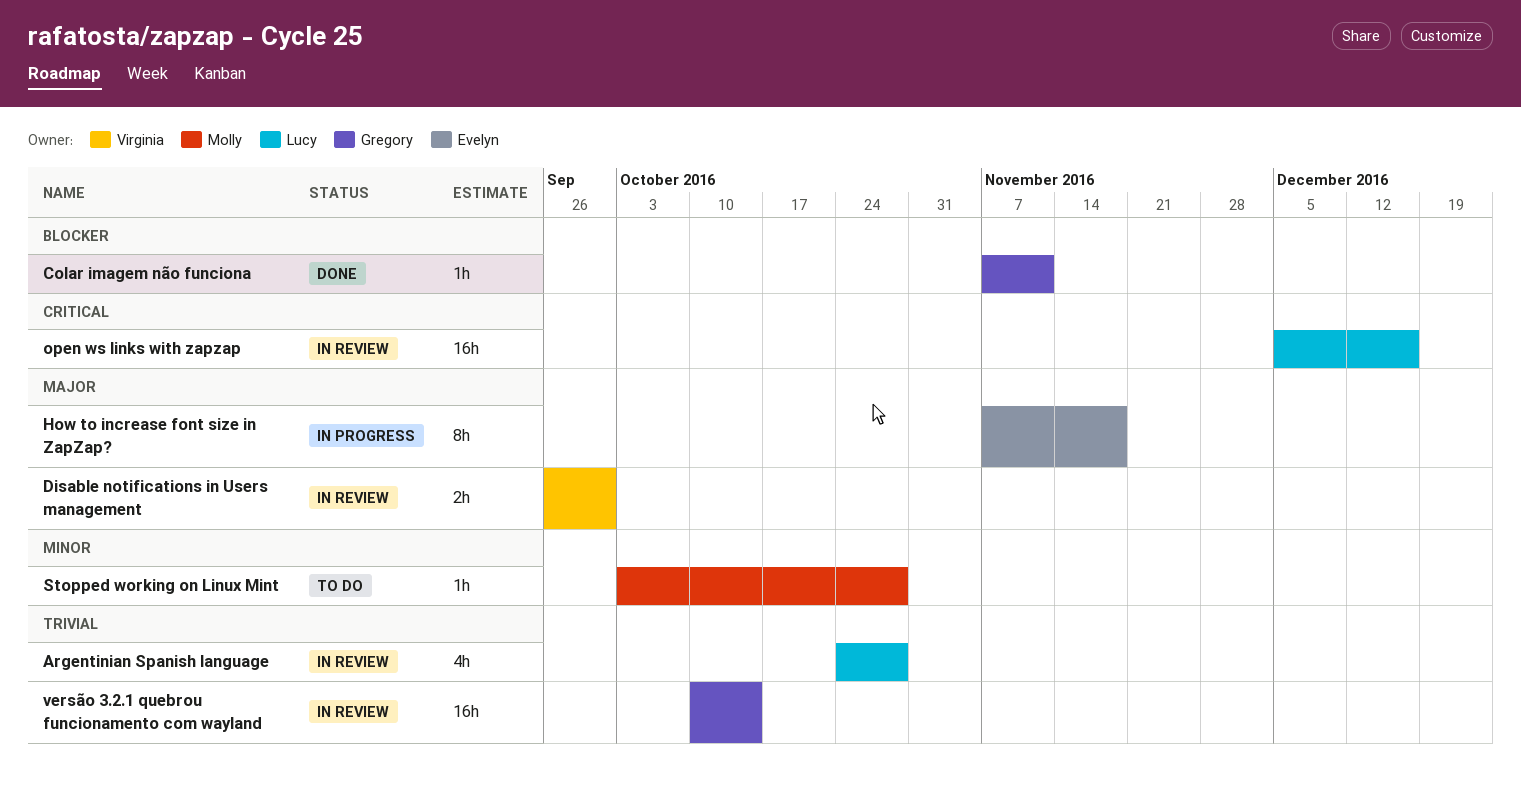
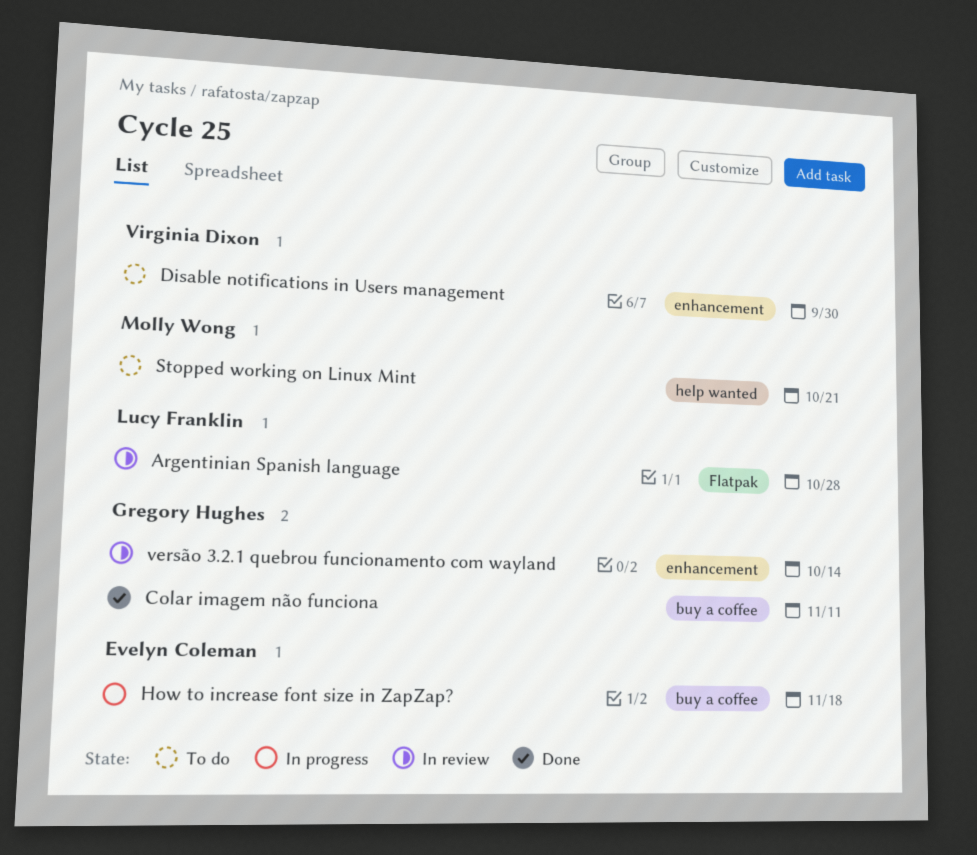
Disable notifications in Users management, status: In review -> To do
open ws links with zapzap: present -> none
Stopped working on Linux Mint, due: Oct 28 -> Oct 21

